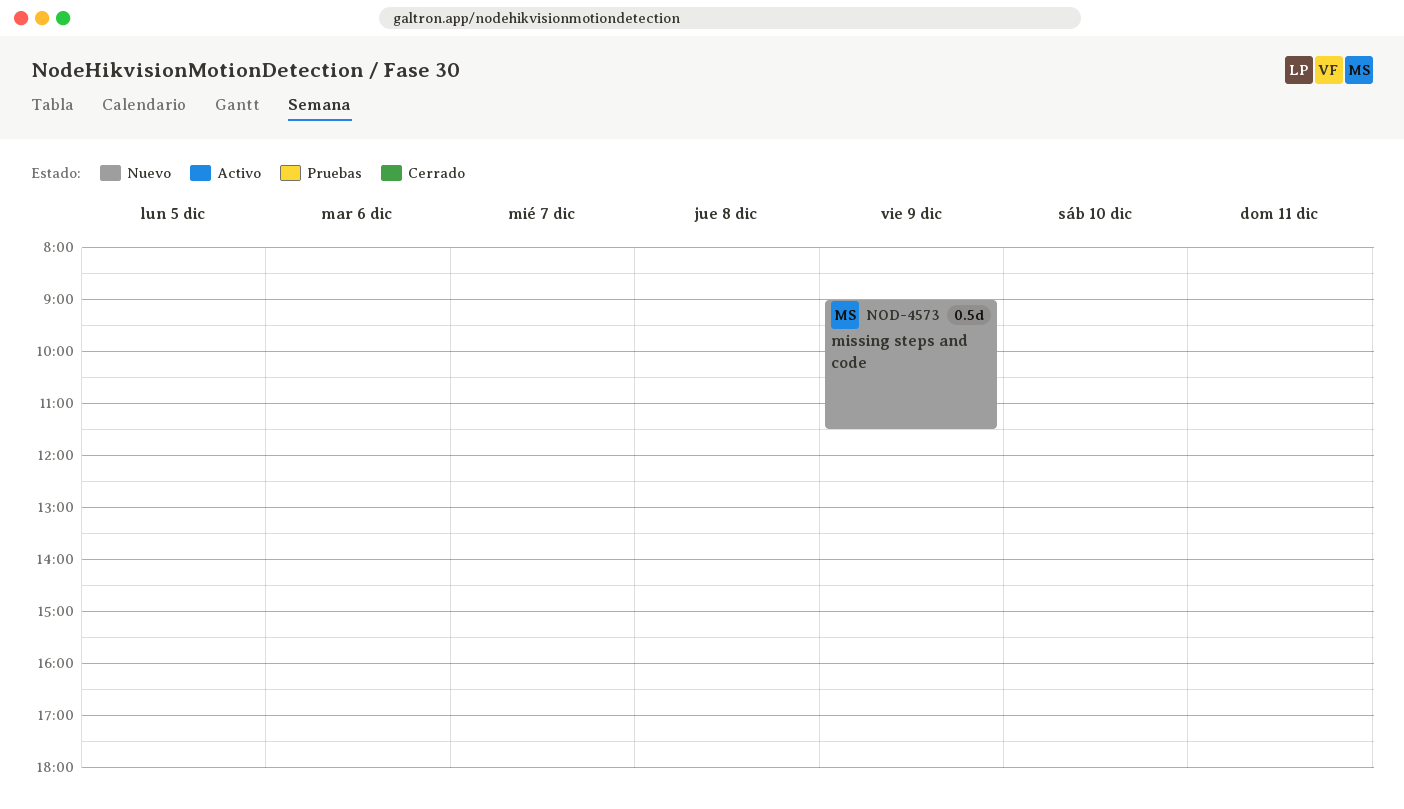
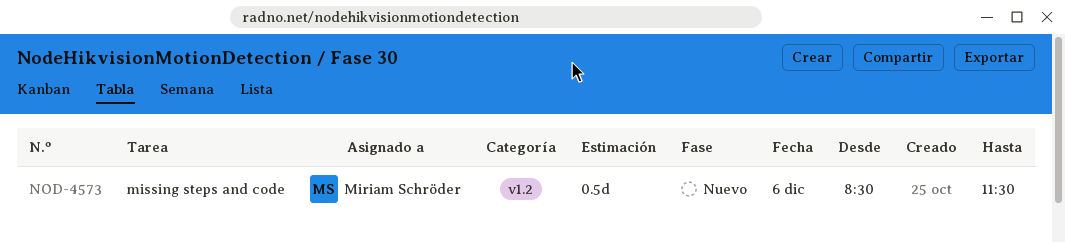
NOD-4573, day: Dec 9 -> Dec 6
NOD-4573, begins: 09:00 -> 08:30

